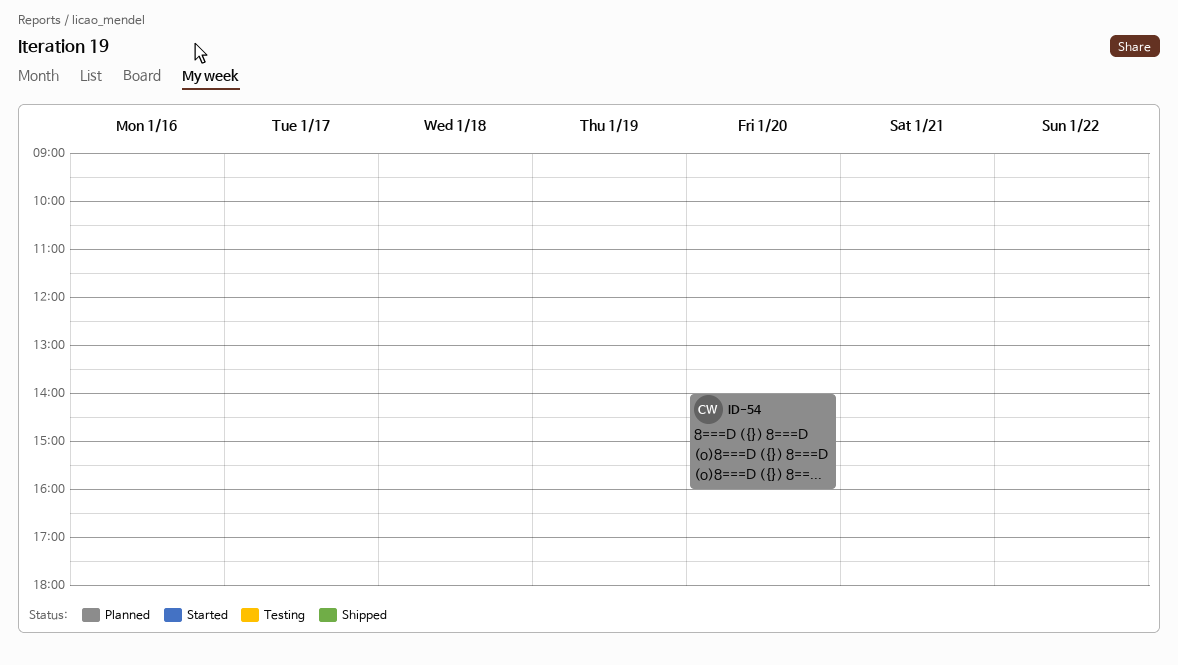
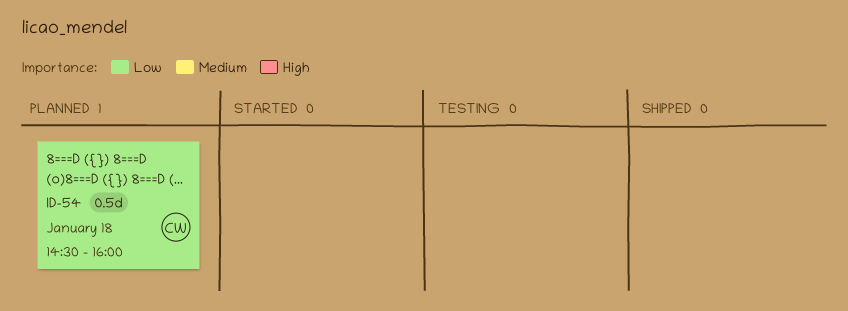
ID-54, day: Jan 20 -> Jan 18
ID-54, begins: 14:00 -> 14:30

